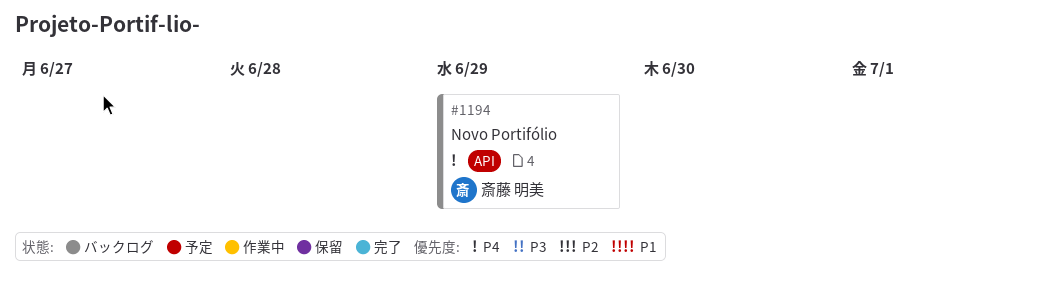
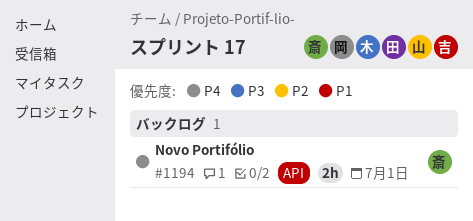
#1194, due: Jun 29 -> Jul 1

